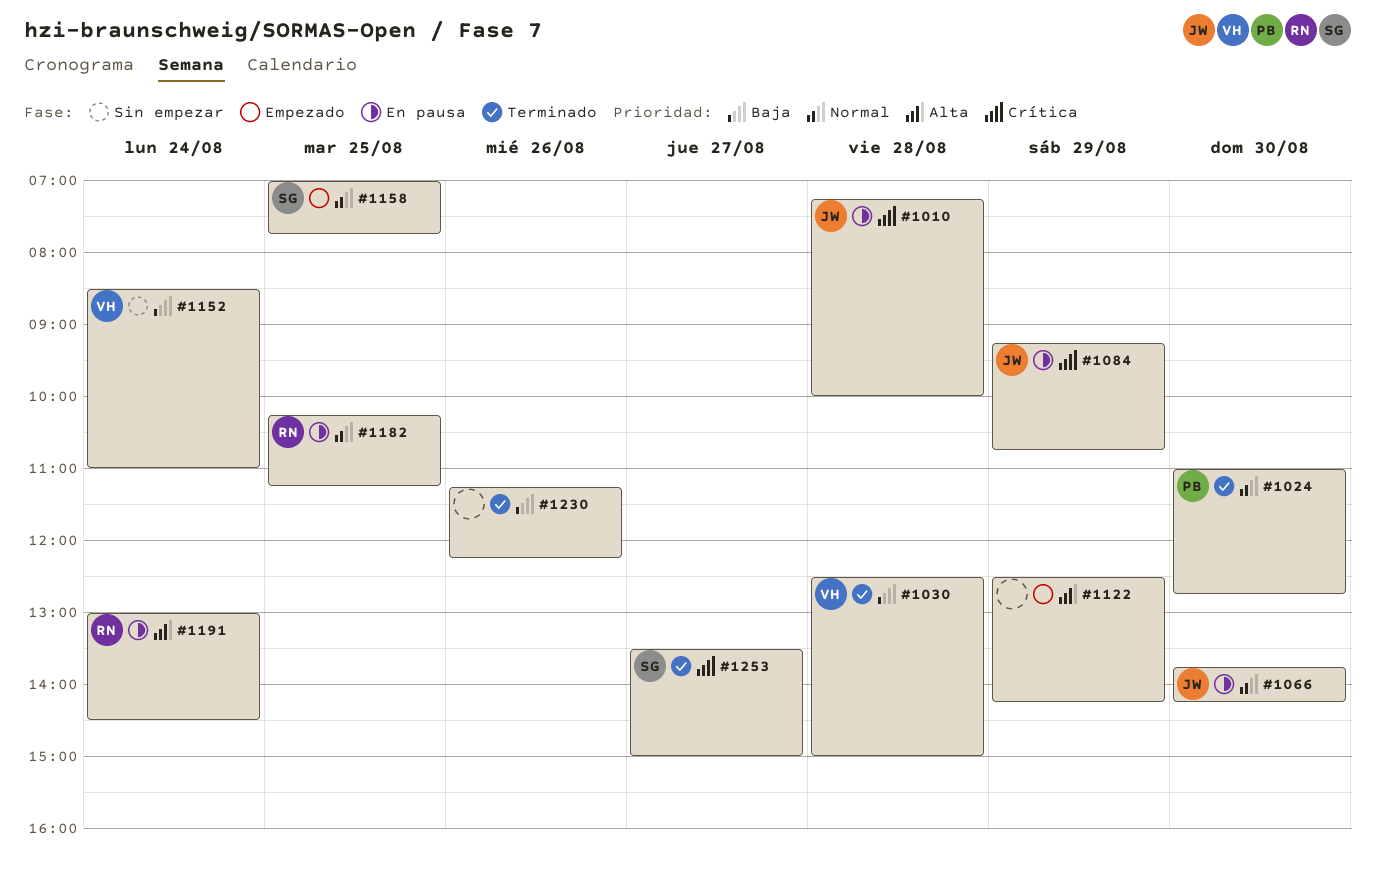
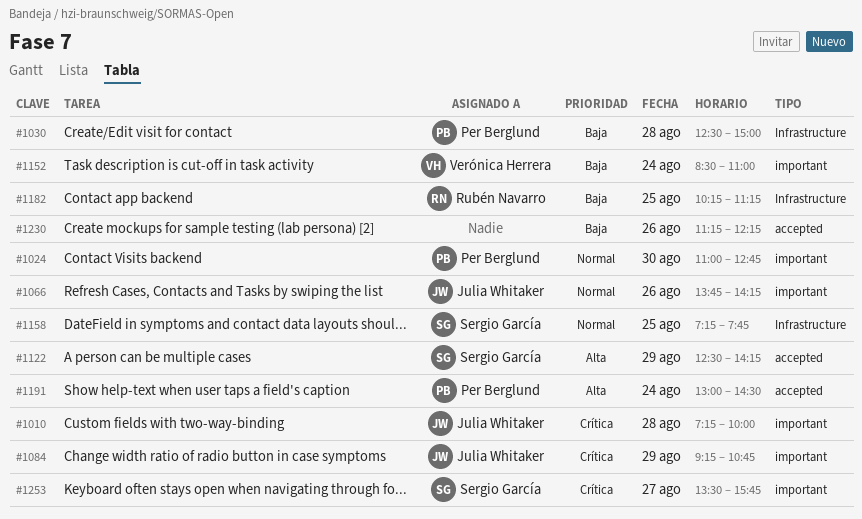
#1030, owner: Verónica Herrera -> Per Berglund
#1066, day: Aug 30 -> Aug 26
#1122, owner: none -> Sergio García
#1158, begins: 07:00 -> 07:15
#1182, priority: Normal -> Baja
#1191, owner: Rubén Navarro -> Per Berglund
#1253, ends: 15:00 -> 15:45

